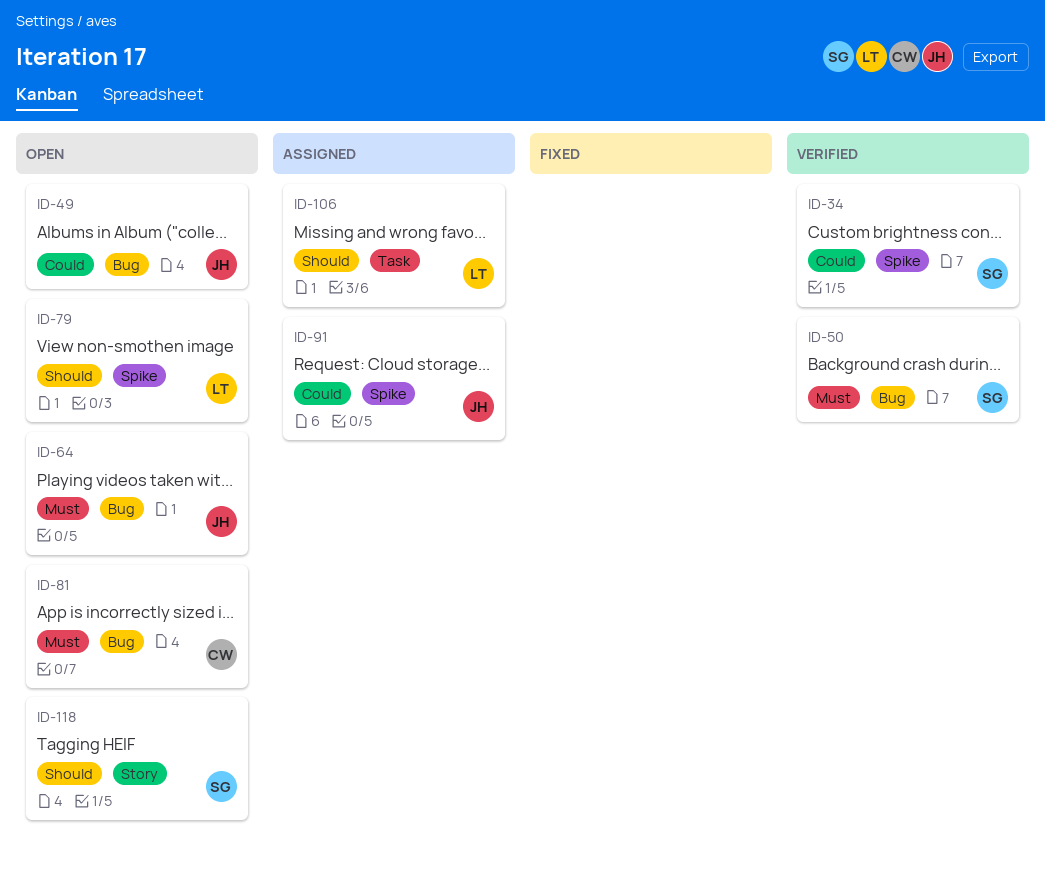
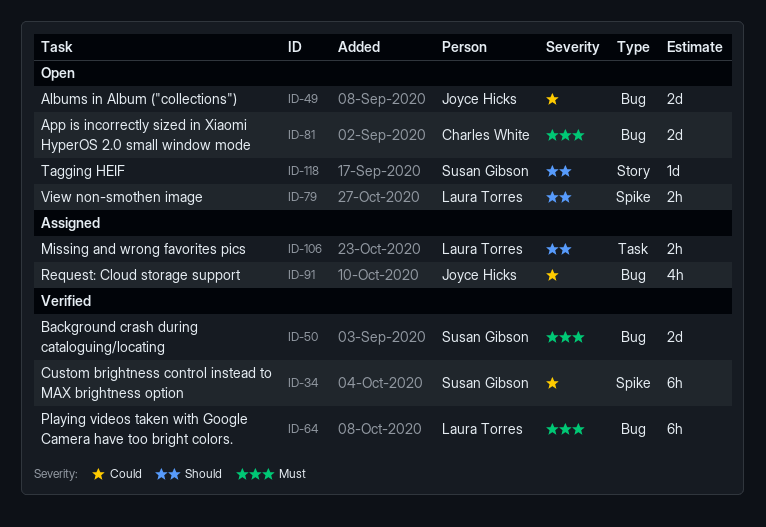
ID-64, status: Open -> Verified
ID-64, owner: Joyce Hicks -> Laura Torres
ID-91, label: Spike -> Bug

